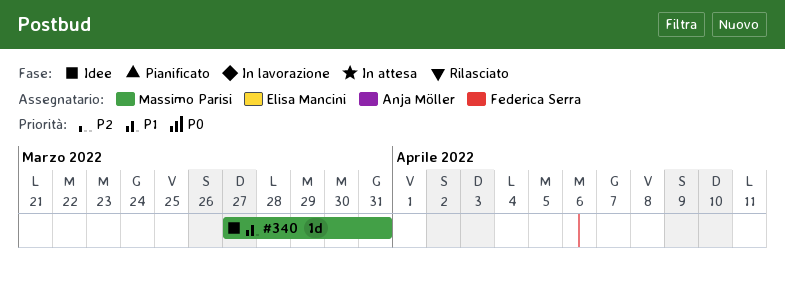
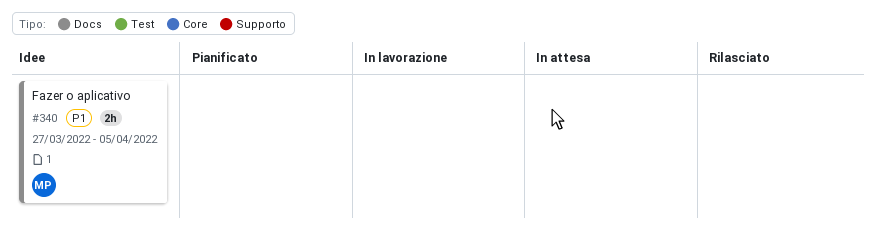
#340, estimate: 1d -> 2h
#340, due: Mar 31 -> Apr 5

